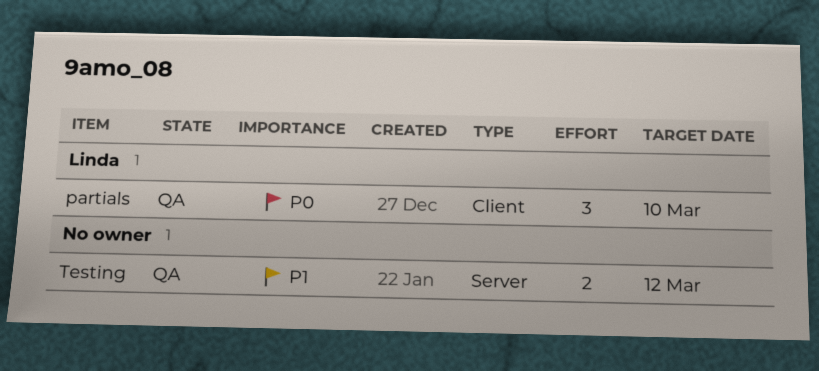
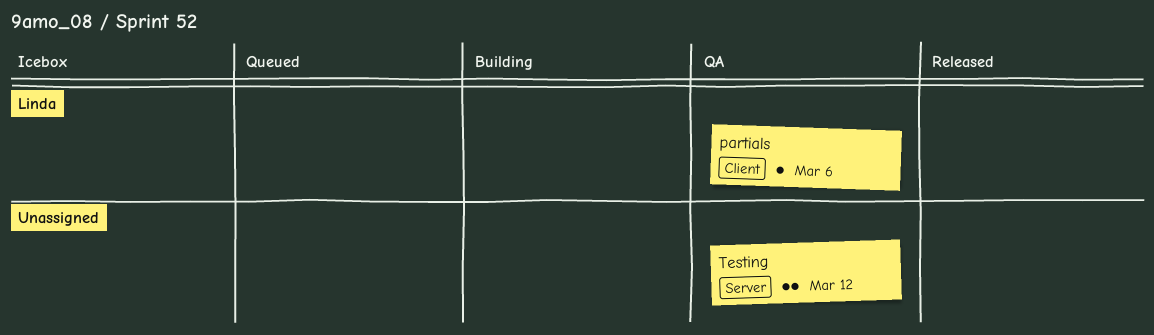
partials, estimate: 3 -> 1
partials, due: Mar 10 -> Mar 6

